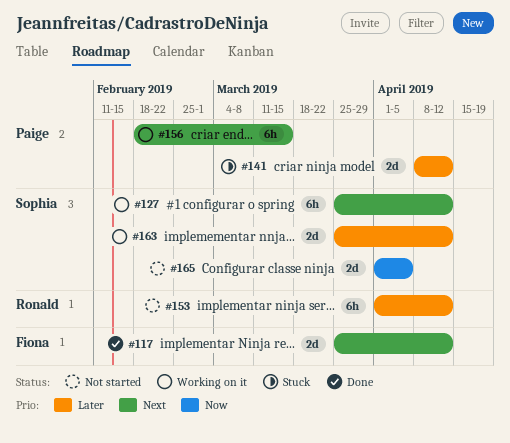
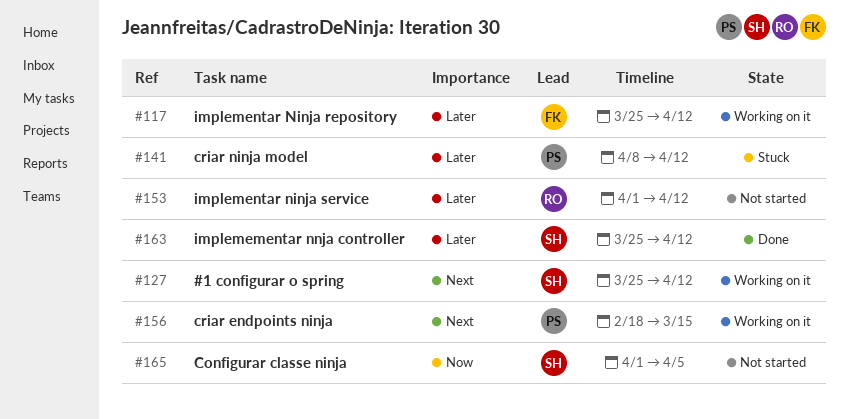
#117, status: Done -> Working on it
#117, priority: Next -> Later
#163, status: Working on it -> Done

